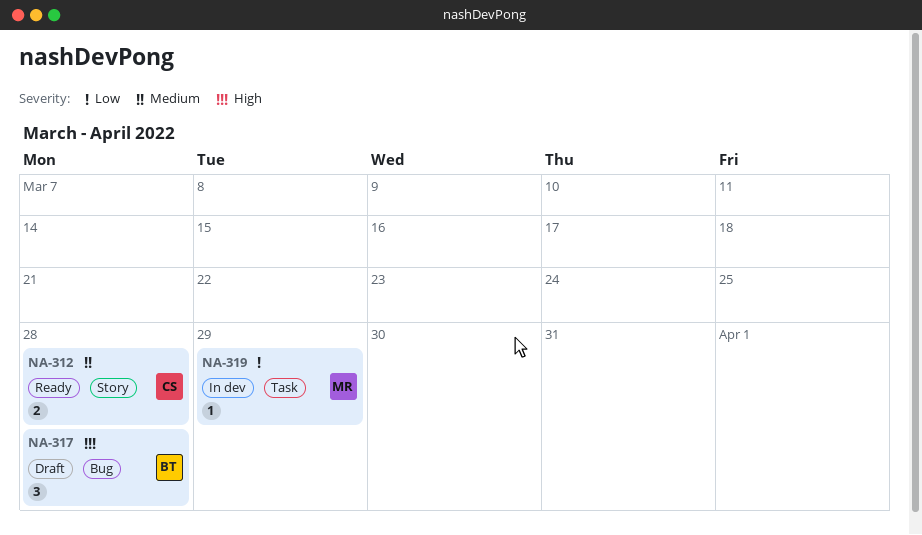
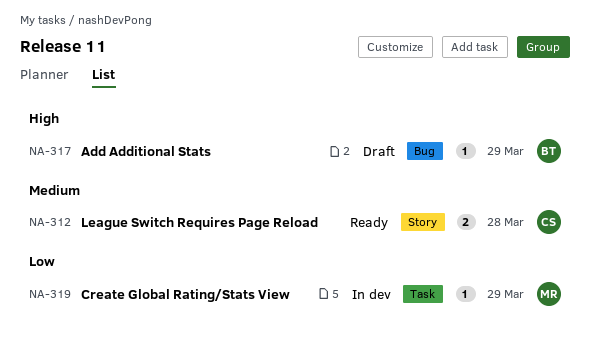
NA-317, estimate: 3 -> 1
NA-317, due: Mar 28 -> Mar 29

